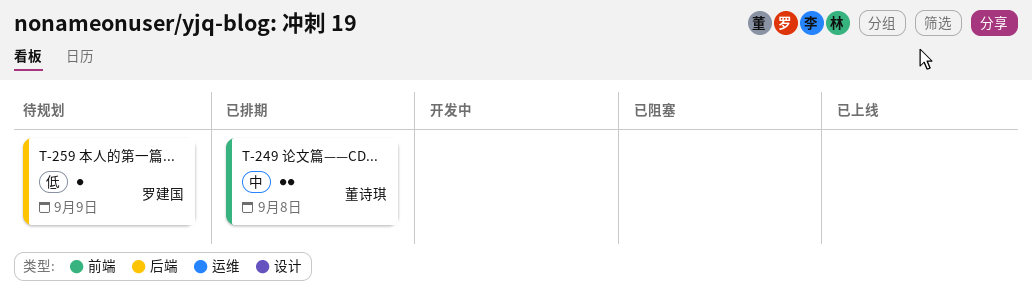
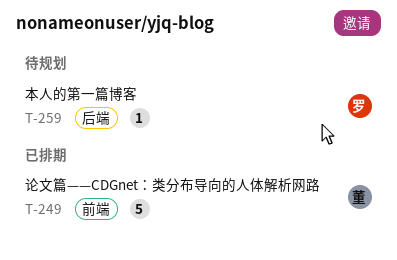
T-249, estimate: 2 -> 5

